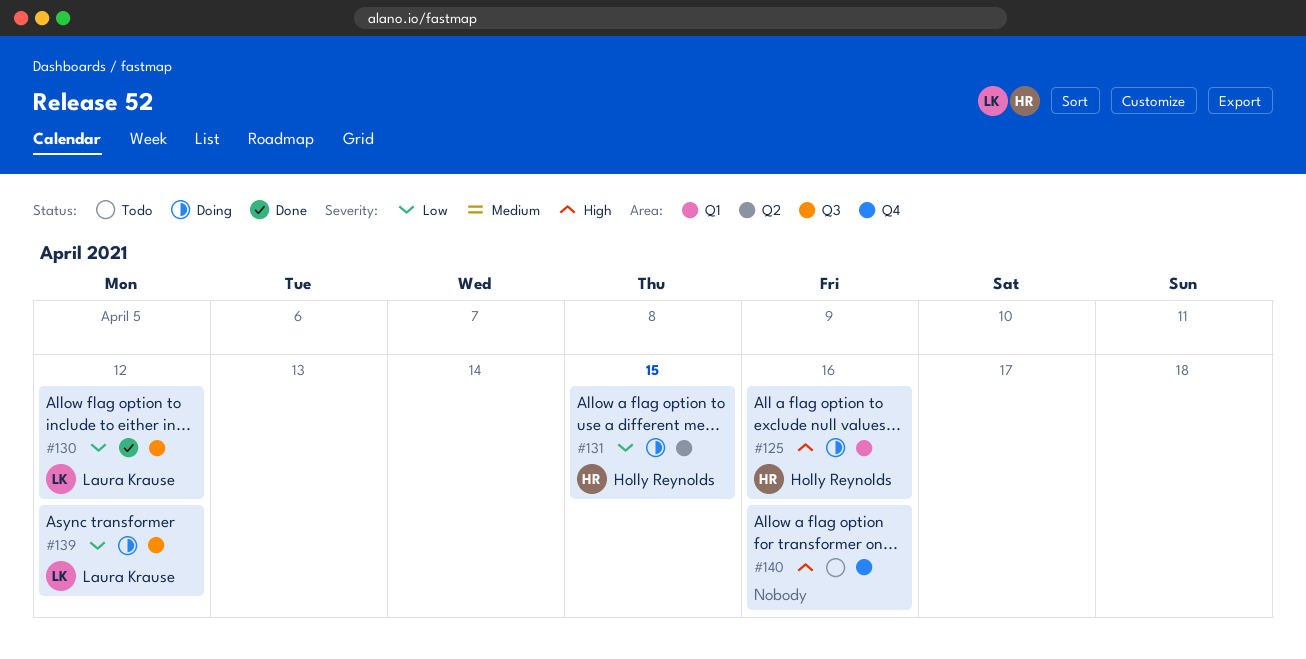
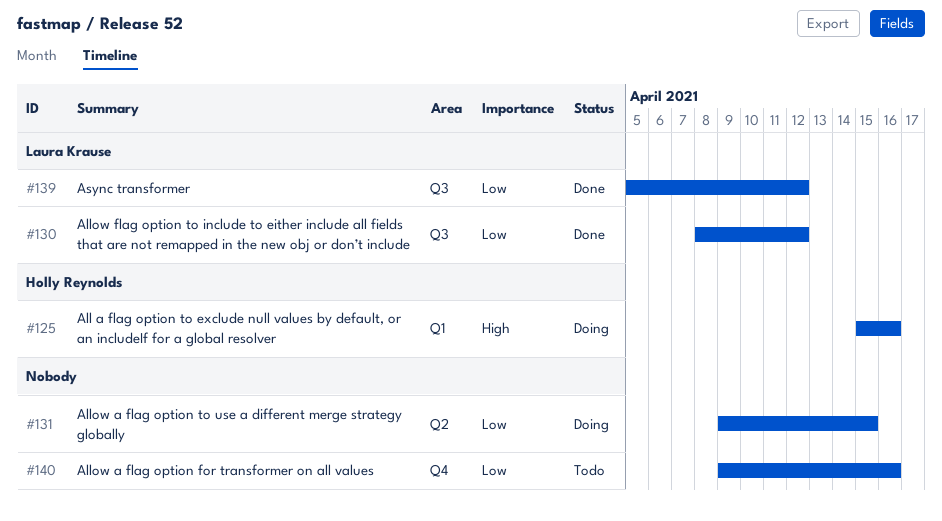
#131, owner: Holly Reynolds -> none
#139, status: Doing -> Done
#140, priority: High -> Low

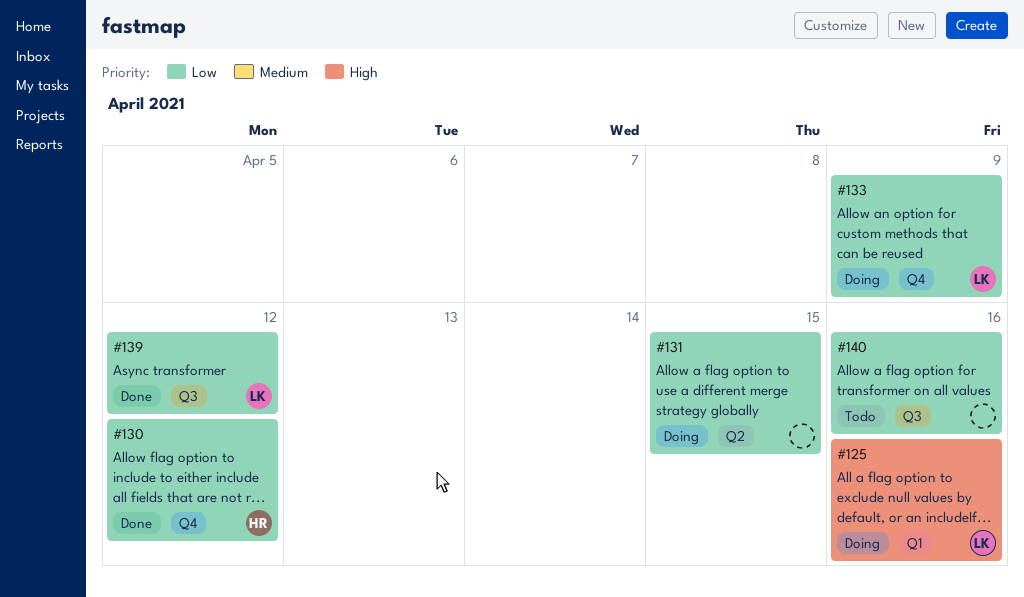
#125, owner: Holly Reynolds -> Laura Krause
#130, owner: Laura Krause -> Holly Reynolds
#130, label: Q3 -> Q4
#133: none -> present
#140, label: Q4 -> Q3

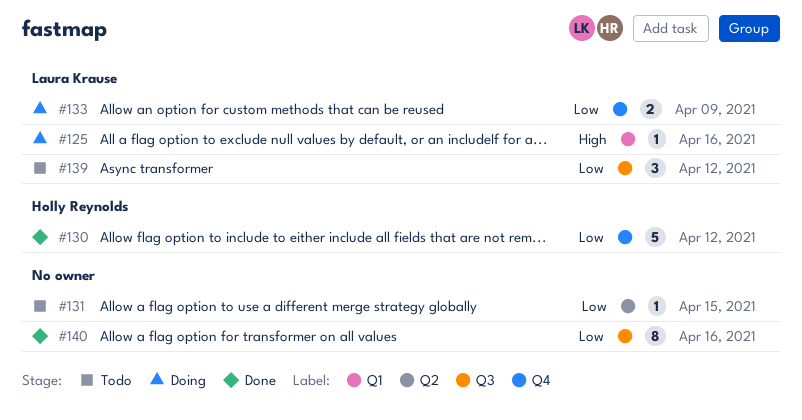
#131, status: Doing -> Todo
#139, status: Done -> Todo
#140, status: Todo -> Done

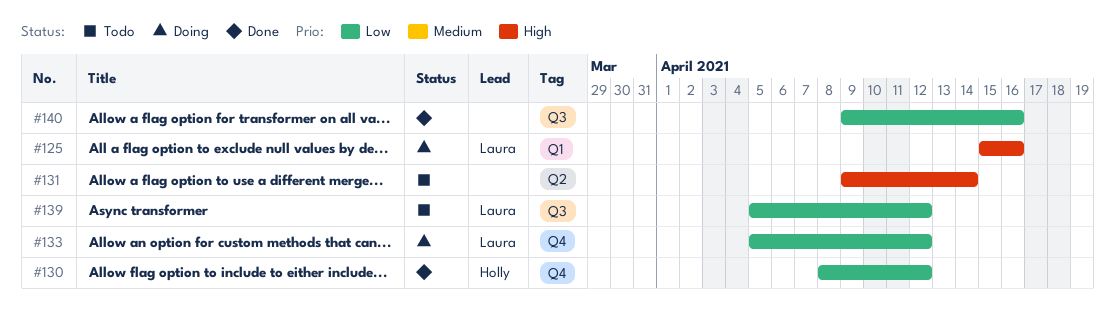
#131, priority: Low -> High
#131, due: Apr 15 -> Apr 14
#133, due: Apr 9 -> Apr 12

